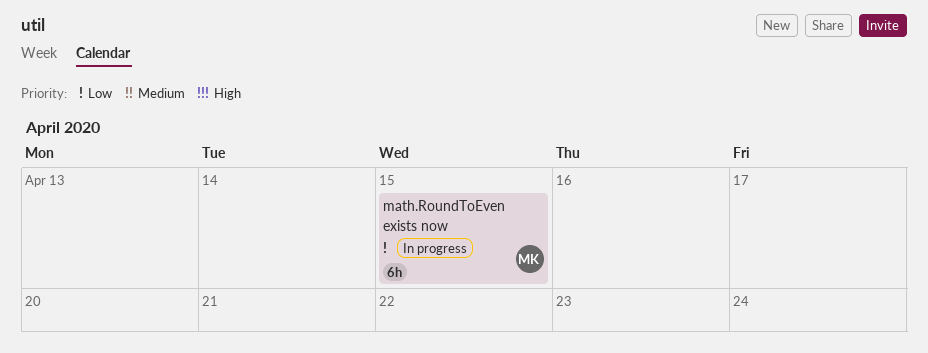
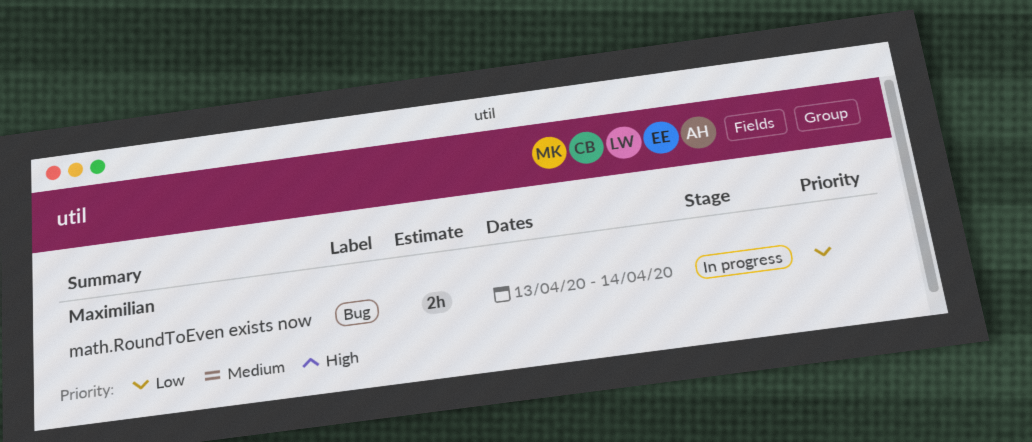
math.RoundToEven exists now, estimate: 6h -> 2h
math.RoundToEven exists now, due: Apr 15 -> Apr 14

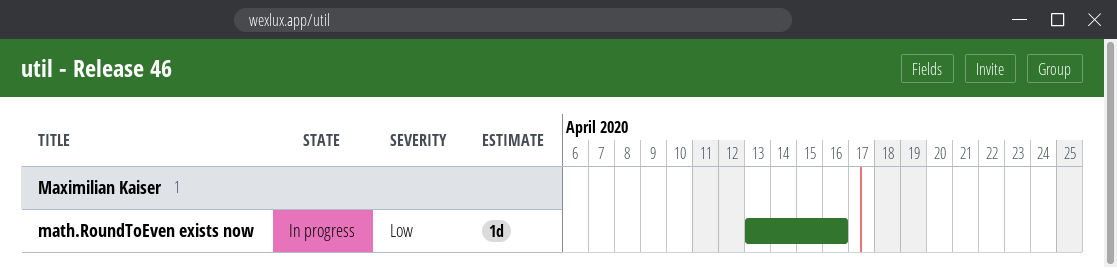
math.RoundToEven exists now, estimate: 2h -> 1d
math.RoundToEven exists now, due: Apr 14 -> Apr 16

